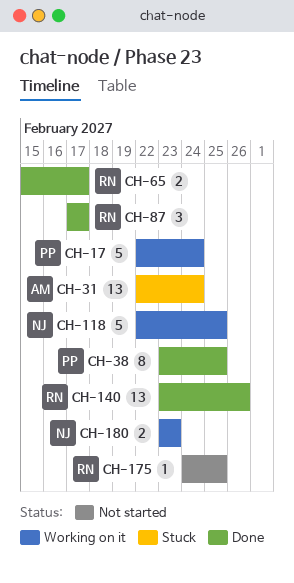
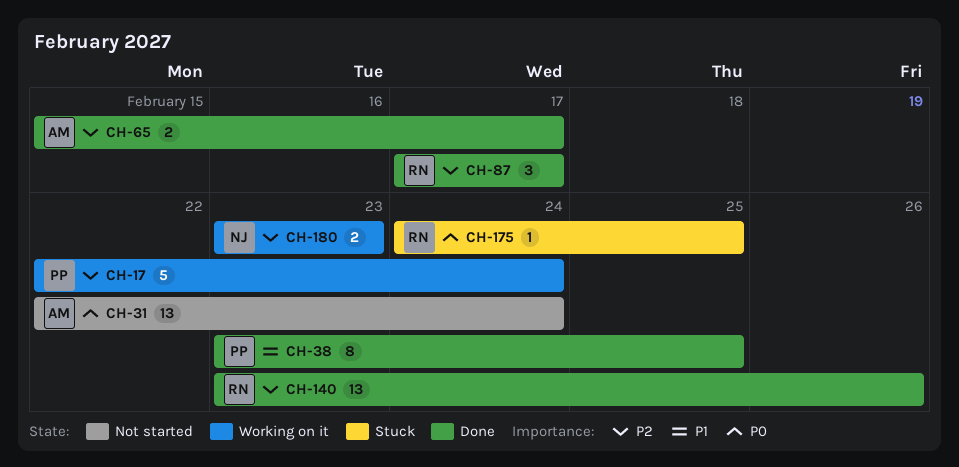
CH-31, status: Stuck -> Not started
CH-65, owner: RN -> AM
CH-118: present -> none
CH-175, status: Not started -> Stuck

